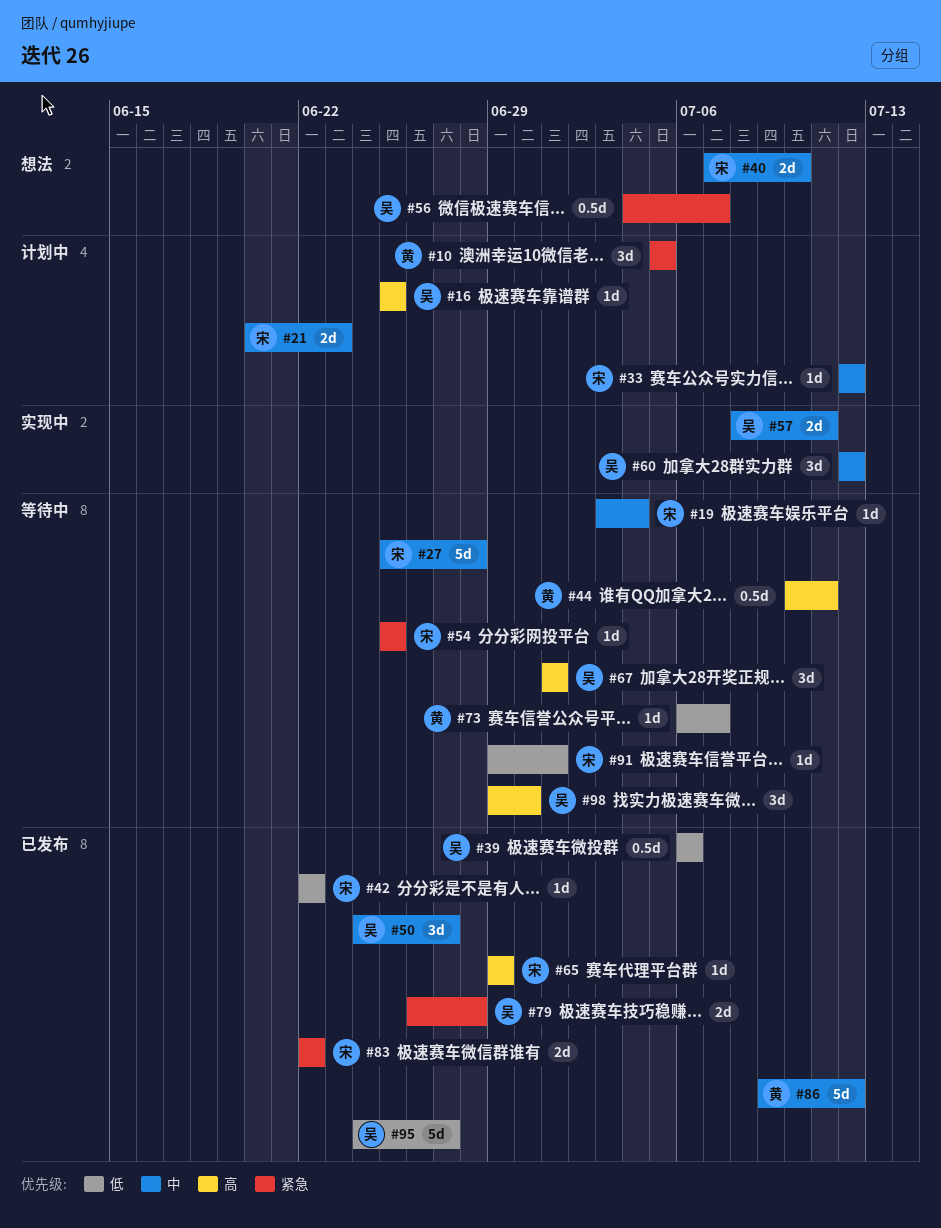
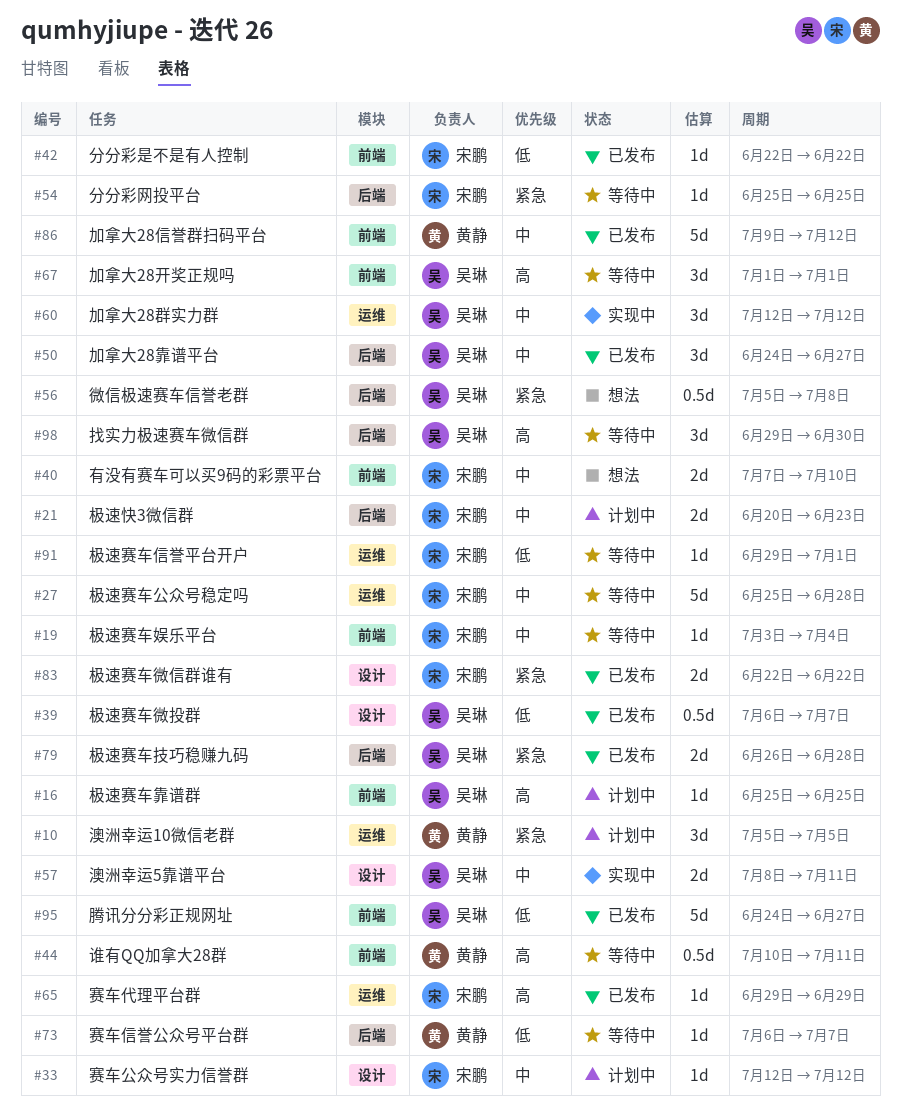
#39, due: Jul 6 -> Jul 7
#56, start: Jul 4 -> Jul 5
#56, due: Jul 7 -> Jul 8

